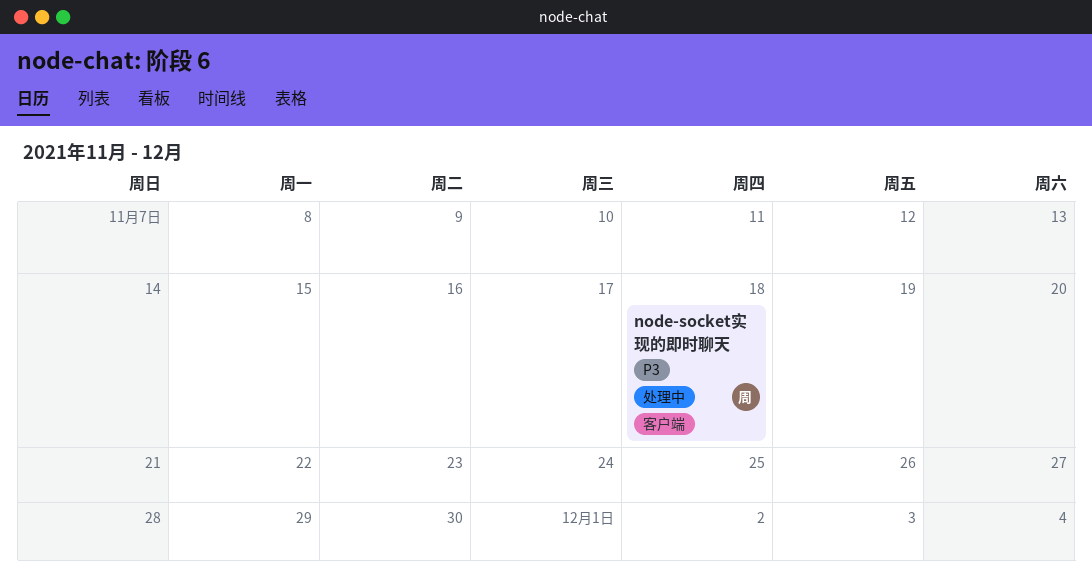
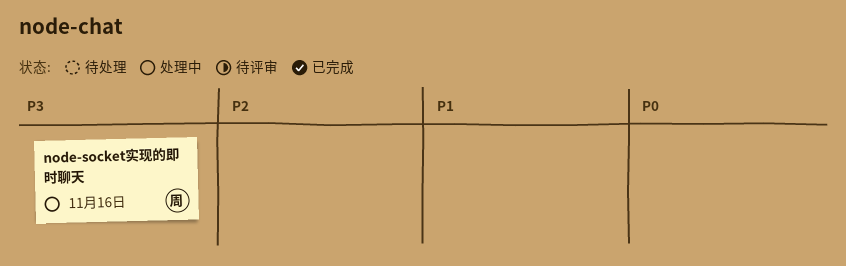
node-socket实现的即时聊天, due: Nov 18 -> Nov 16

